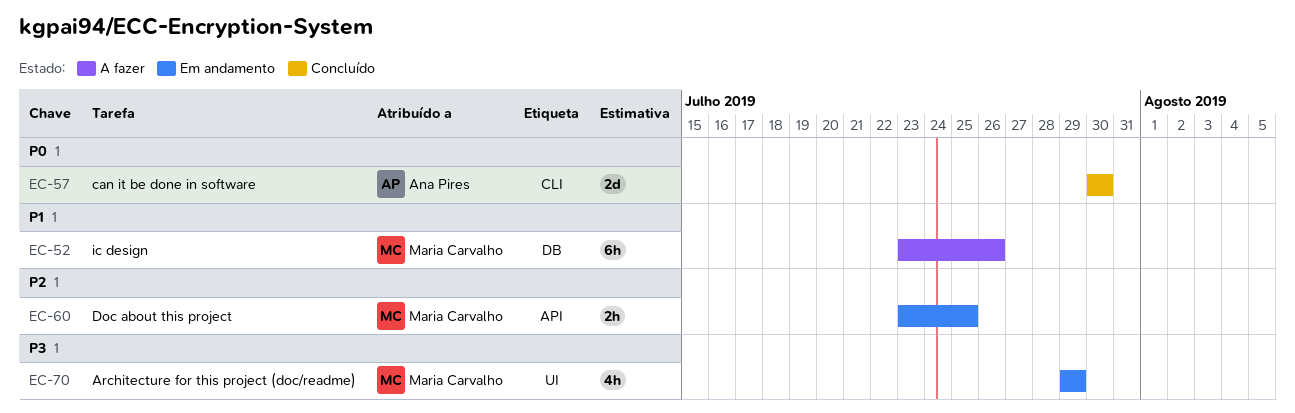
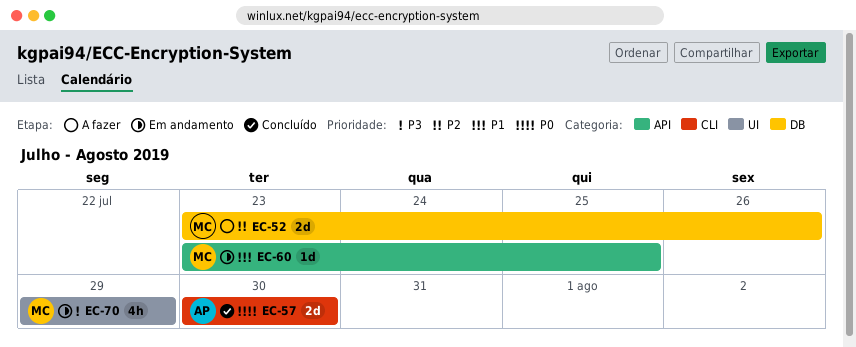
EC-52, priority: P1 -> P2
EC-52, estimate: 6h -> 2d
EC-60, priority: P2 -> P1
EC-60, estimate: 2h -> 1d

